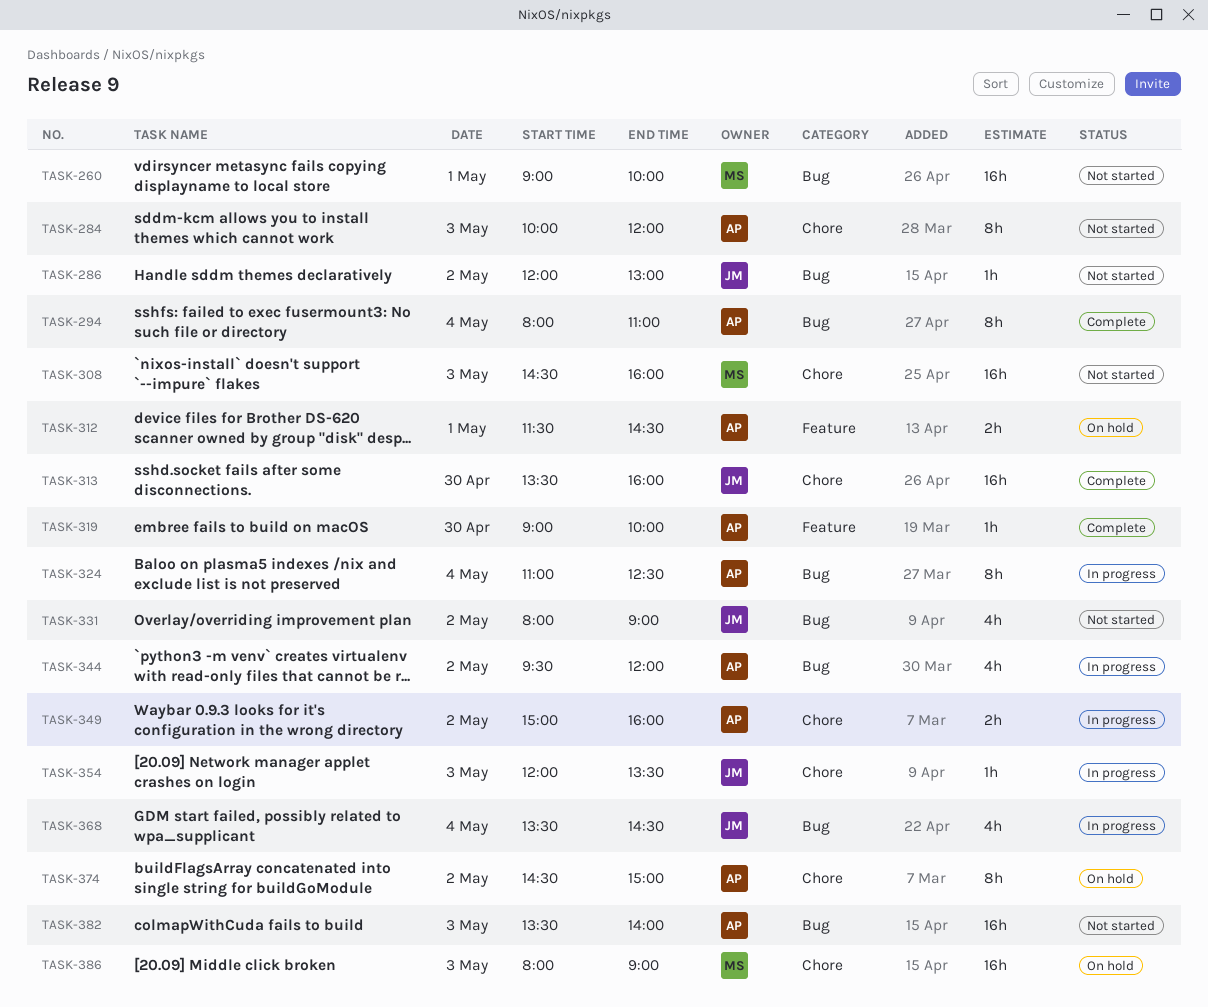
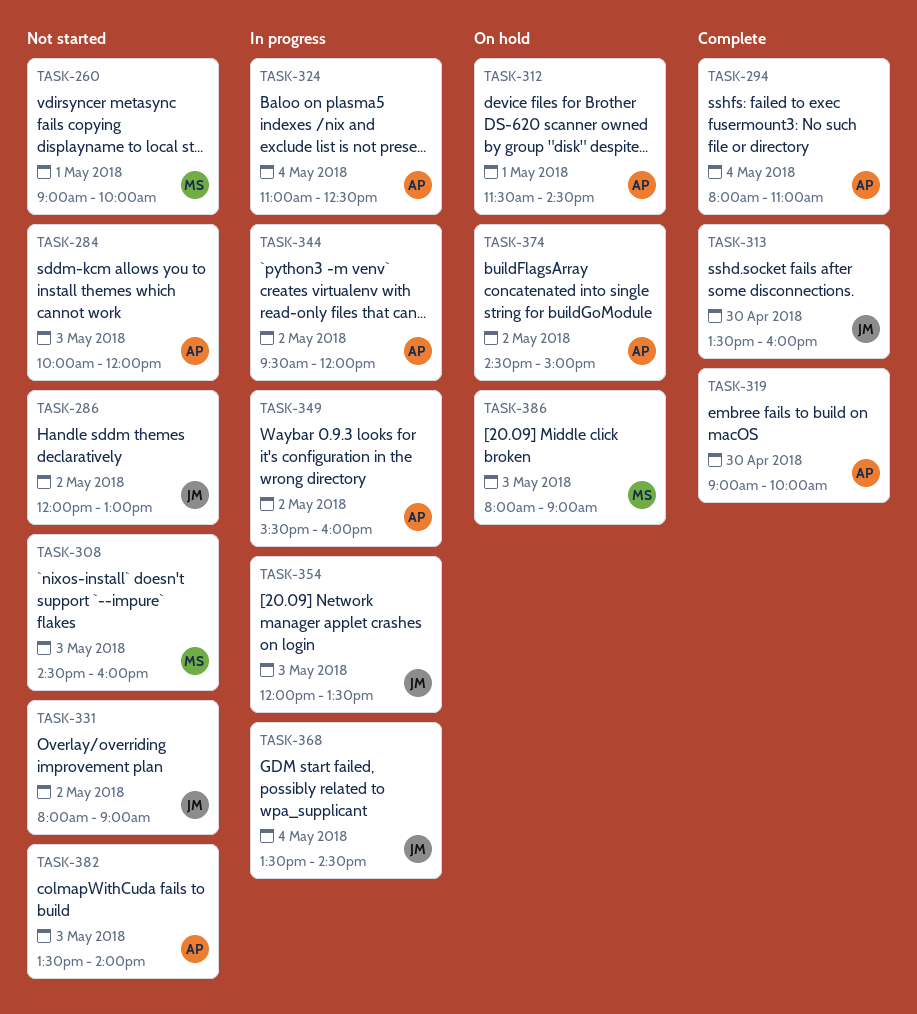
TASK-349, begins: 15:00 -> 15:30

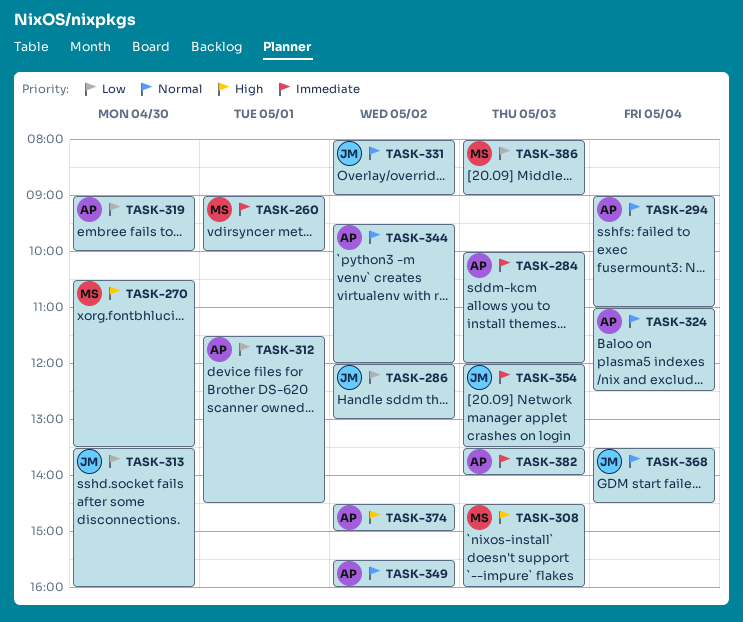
TASK-270: none -> present
TASK-294, begins: 08:00 -> 09:00

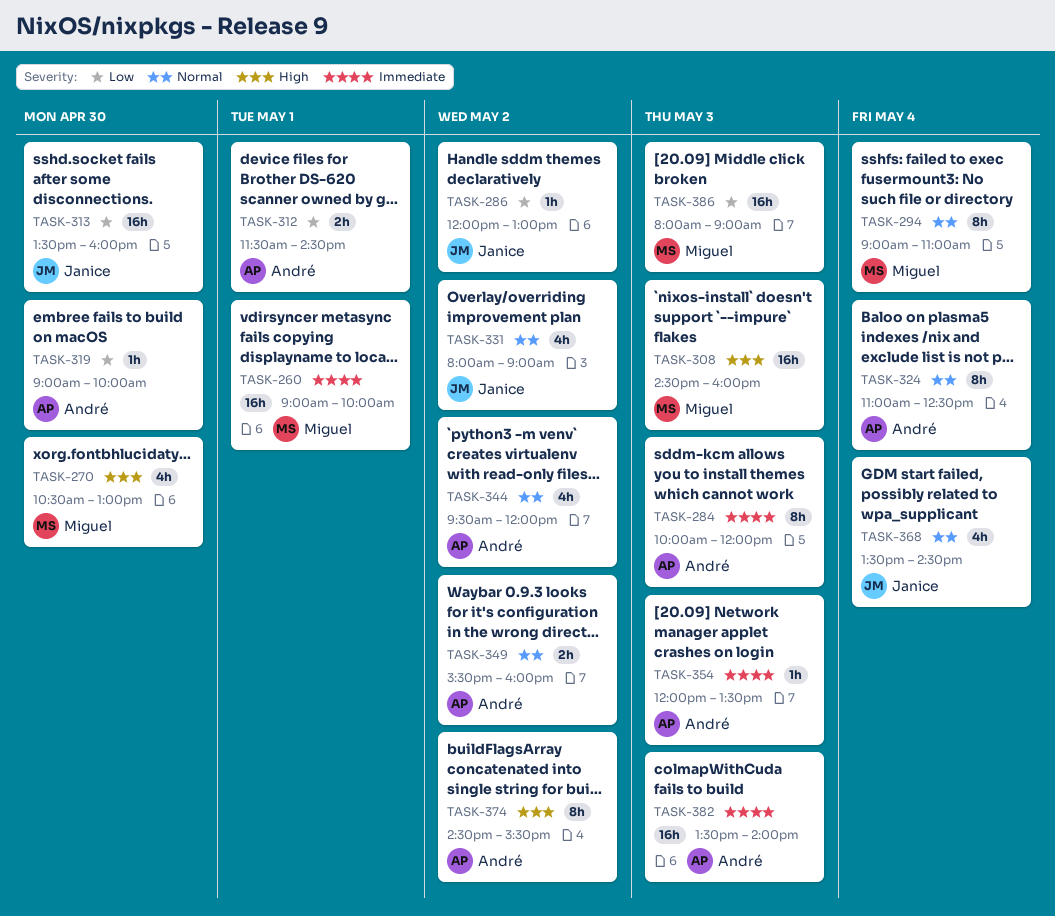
TASK-270, ends: 13:30 -> 13:00
TASK-294, owner: André -> Miguel
TASK-354, owner: Janice -> André
TASK-374, ends: 15:00 -> 15:30

